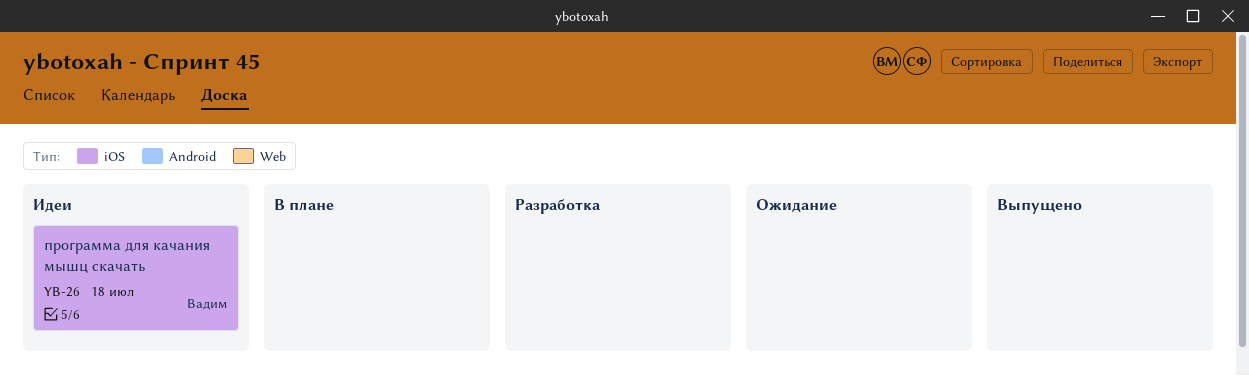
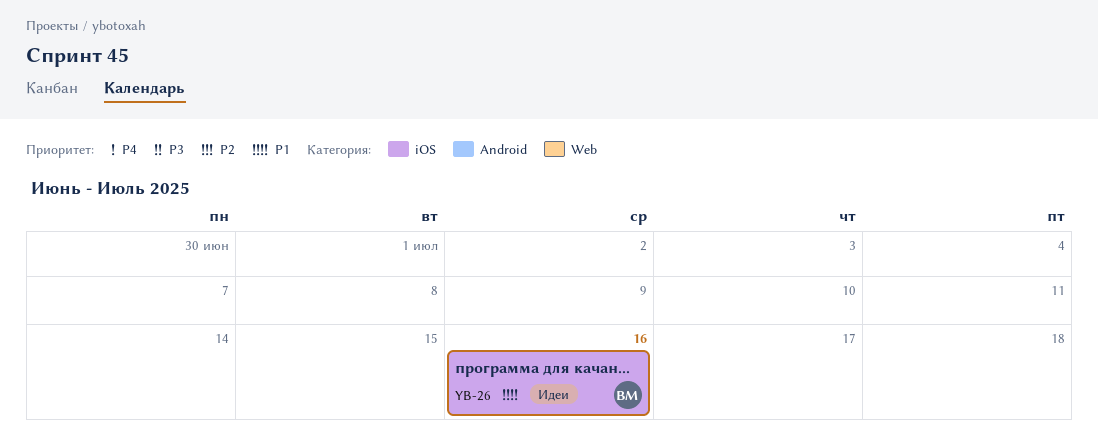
YB-26, due: Jul 18 -> Jul 16

